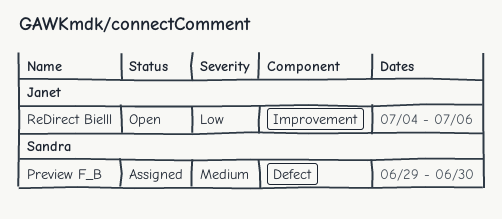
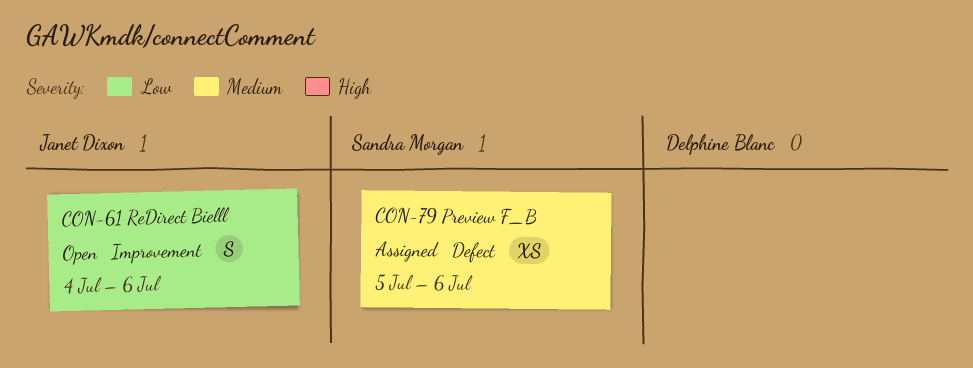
Preview F_B, start: Jun 29 -> Jul 5
Preview F_B, due: Jun 30 -> Jul 6

